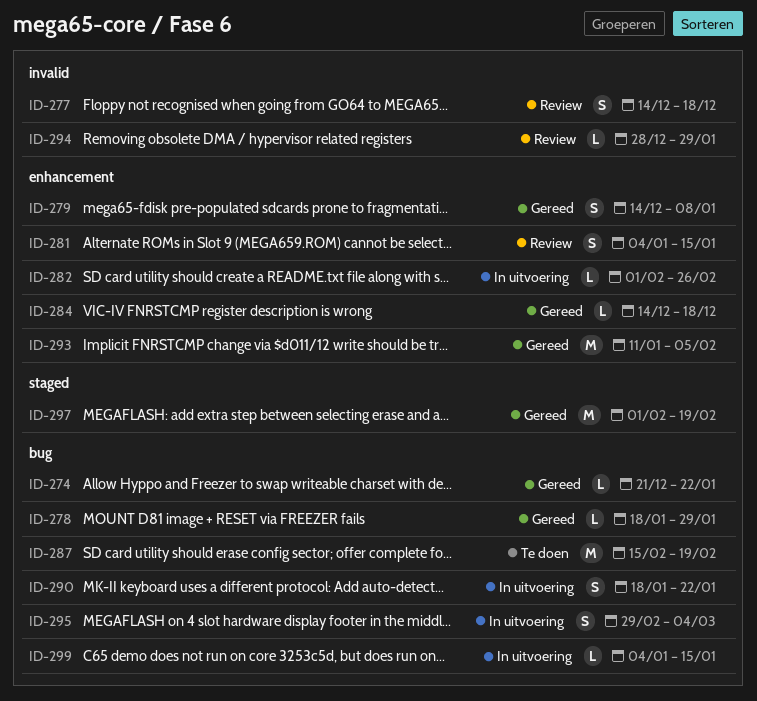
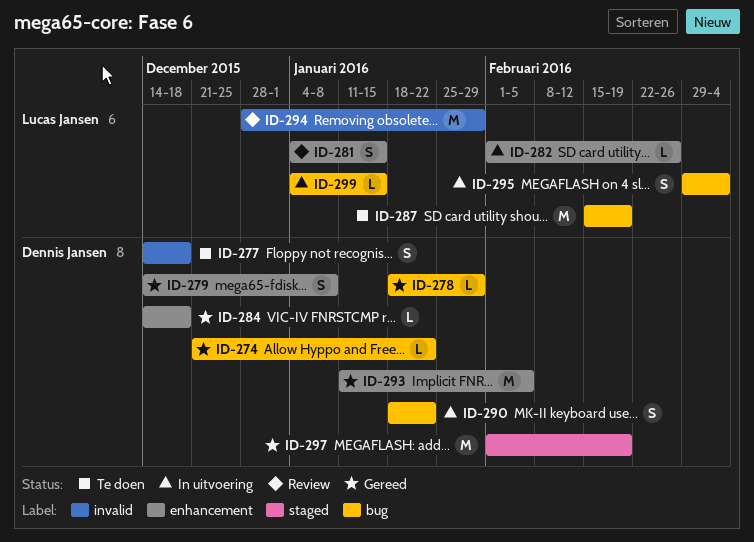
ID-277, status: Review -> Te doen
ID-294, estimate: L -> M

